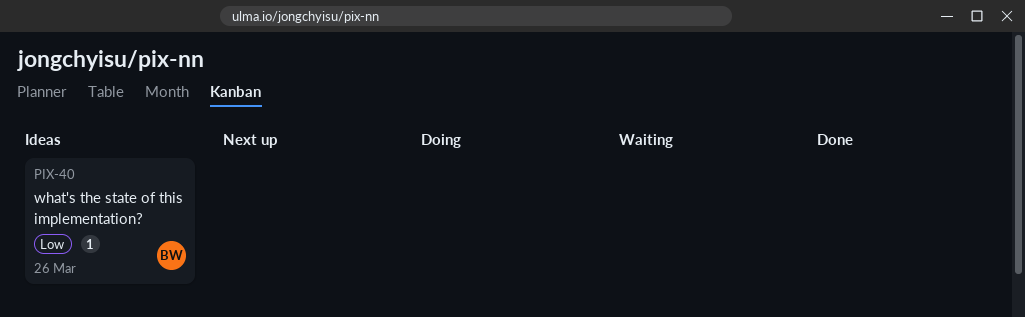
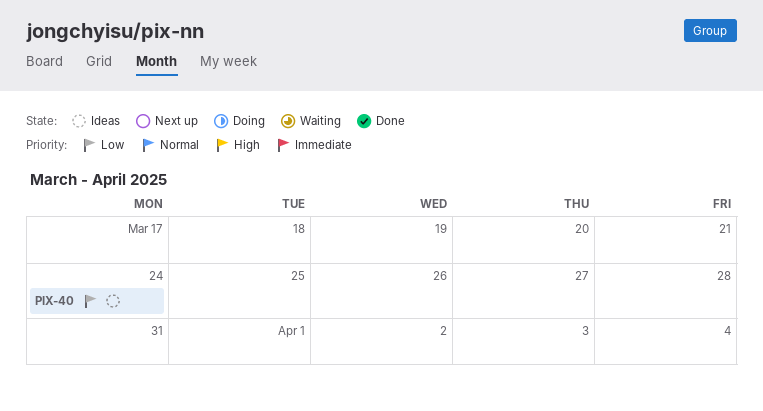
PIX-40, due: Mar 26 -> Mar 24

